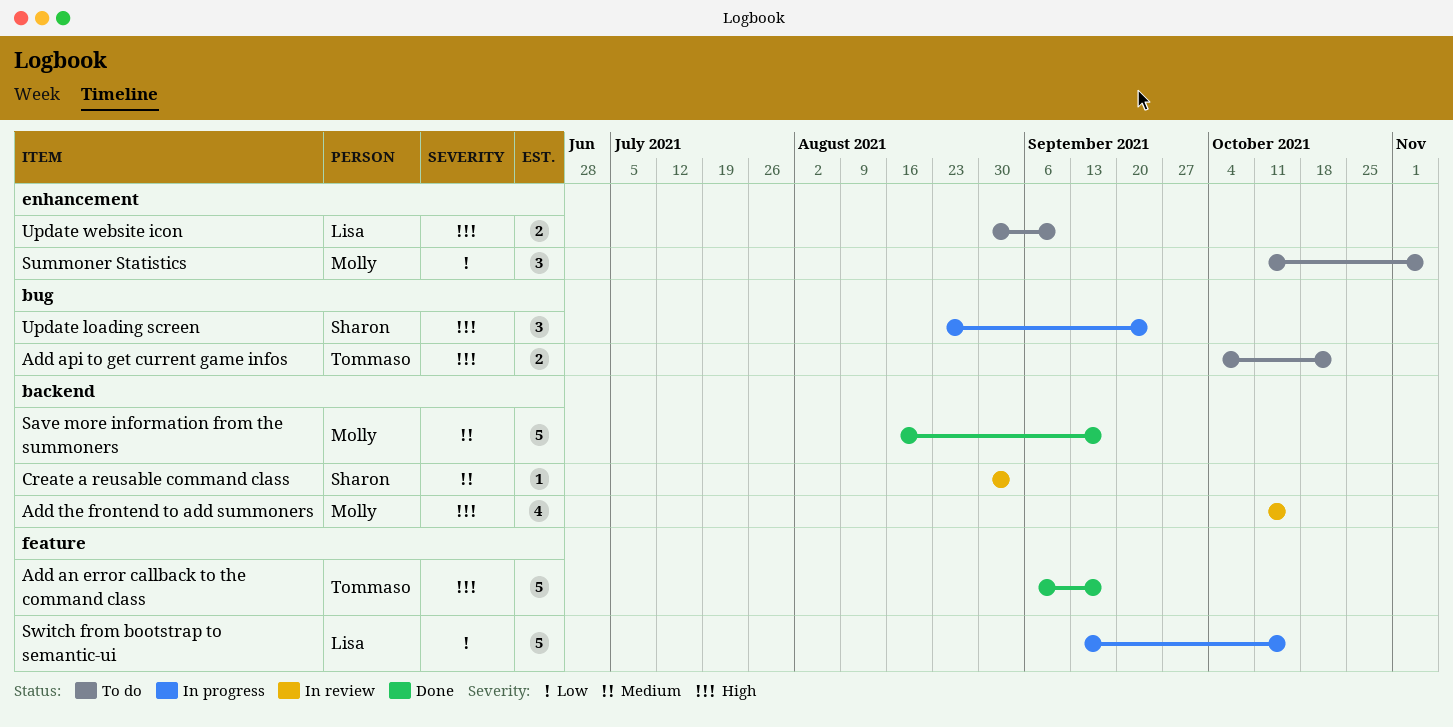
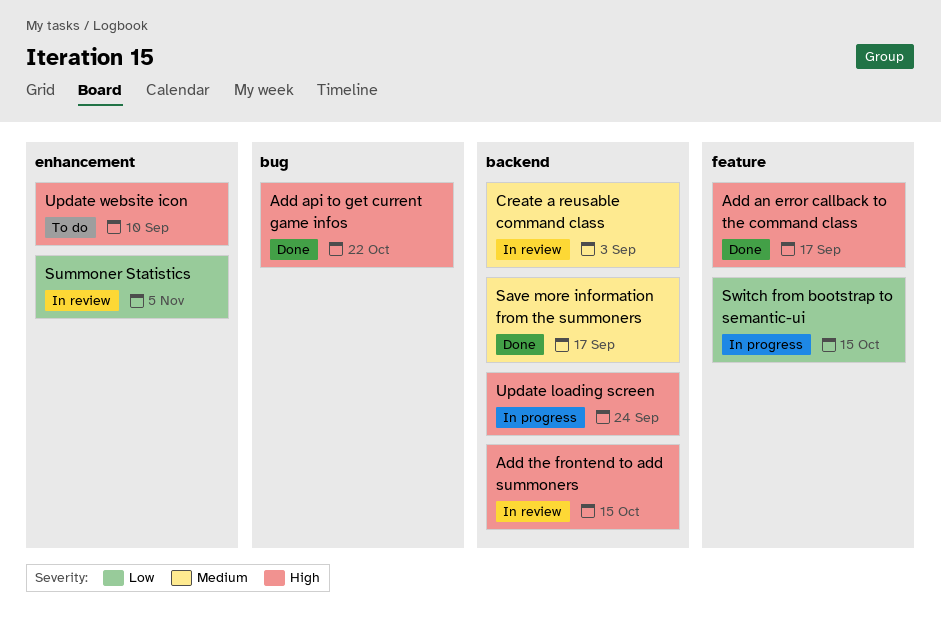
Add api to get current game infos, status: To do -> Done
Summoner Statistics, status: To do -> In review
Update loading screen, label: bug -> backend

